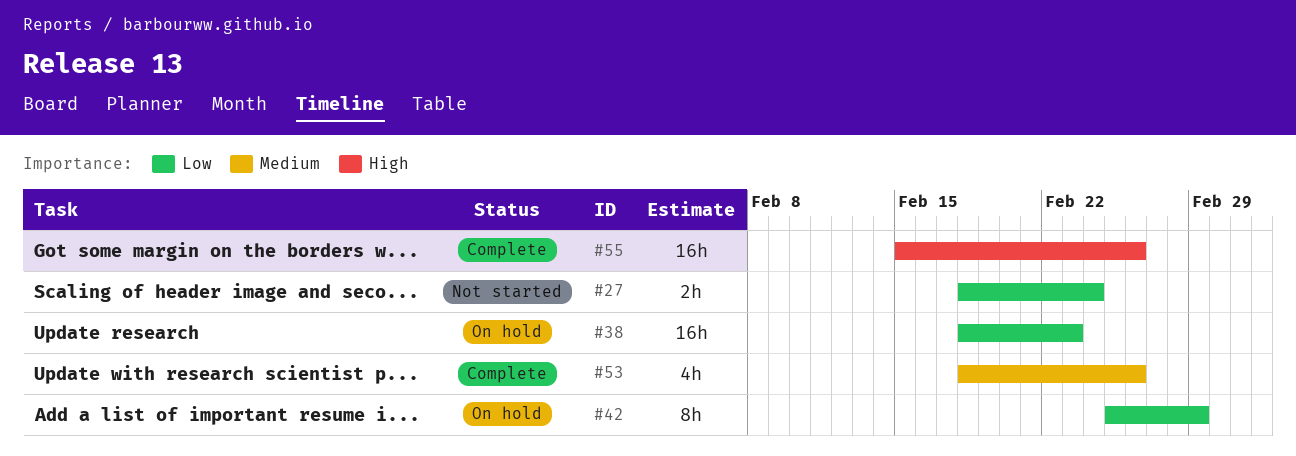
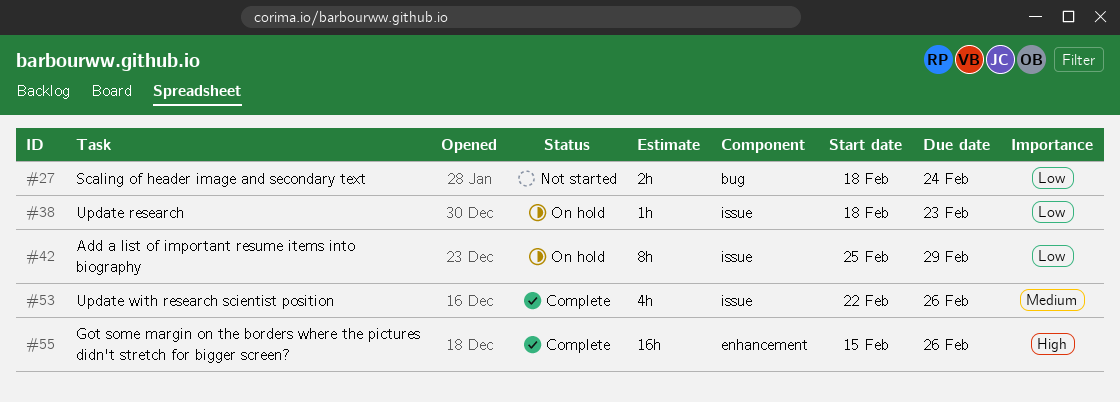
#38, estimate: 16h -> 1h
#53, start: Feb 18 -> Feb 22

